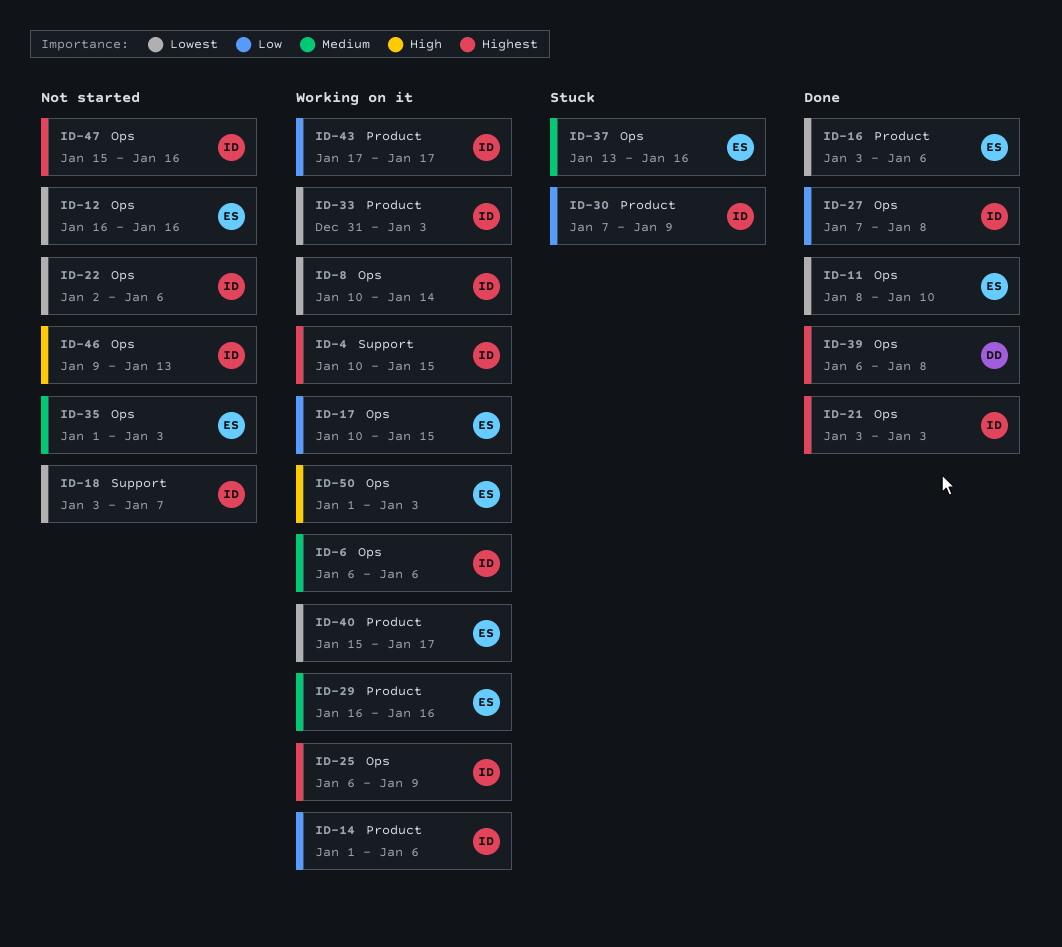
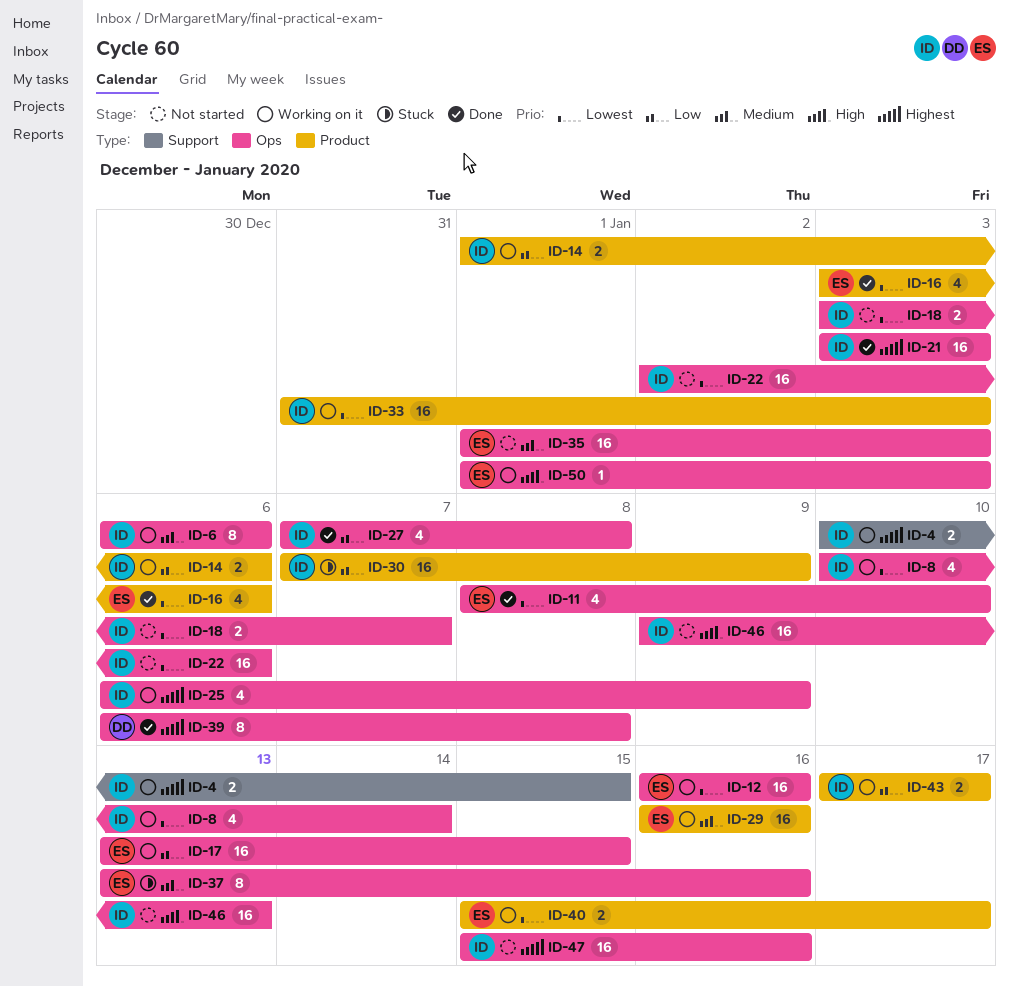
ID-12, status: Not started -> Working on it
ID-17, start: Jan 10 -> Jan 13
ID-18, label: Support -> Ops

